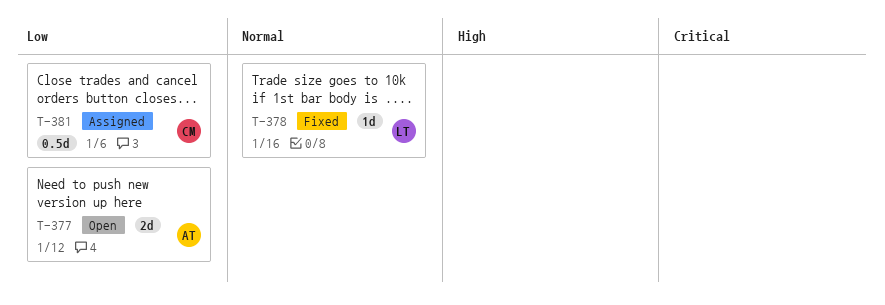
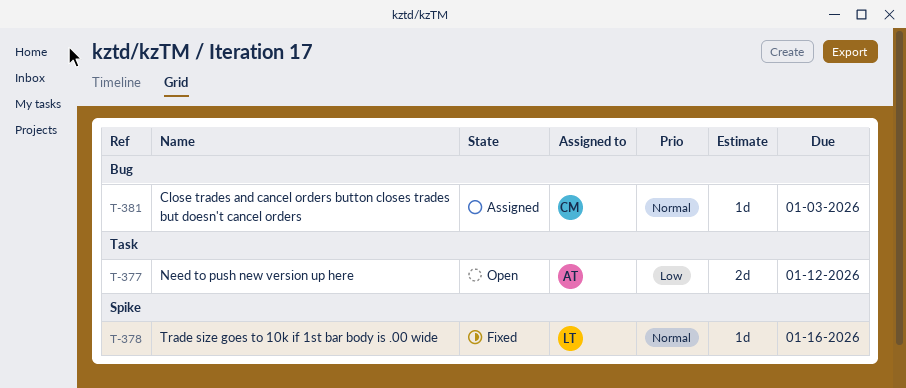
T-381, priority: Low -> Normal
T-381, estimate: 0.5d -> 1d
T-381, due: Jan 6 -> Jan 3

